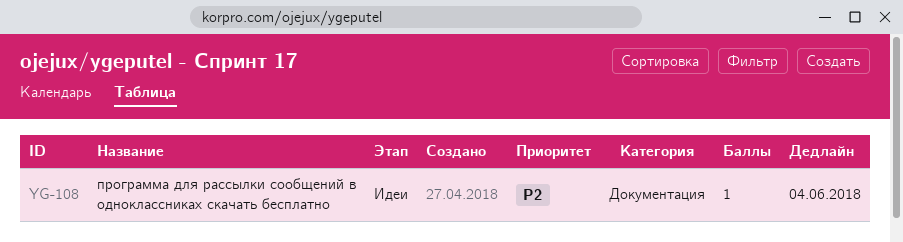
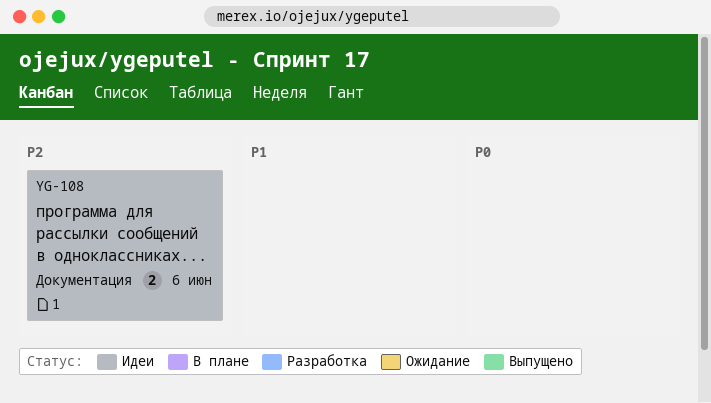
YG-108, estimate: 1 -> 2
YG-108, due: Jun 4 -> Jun 6

